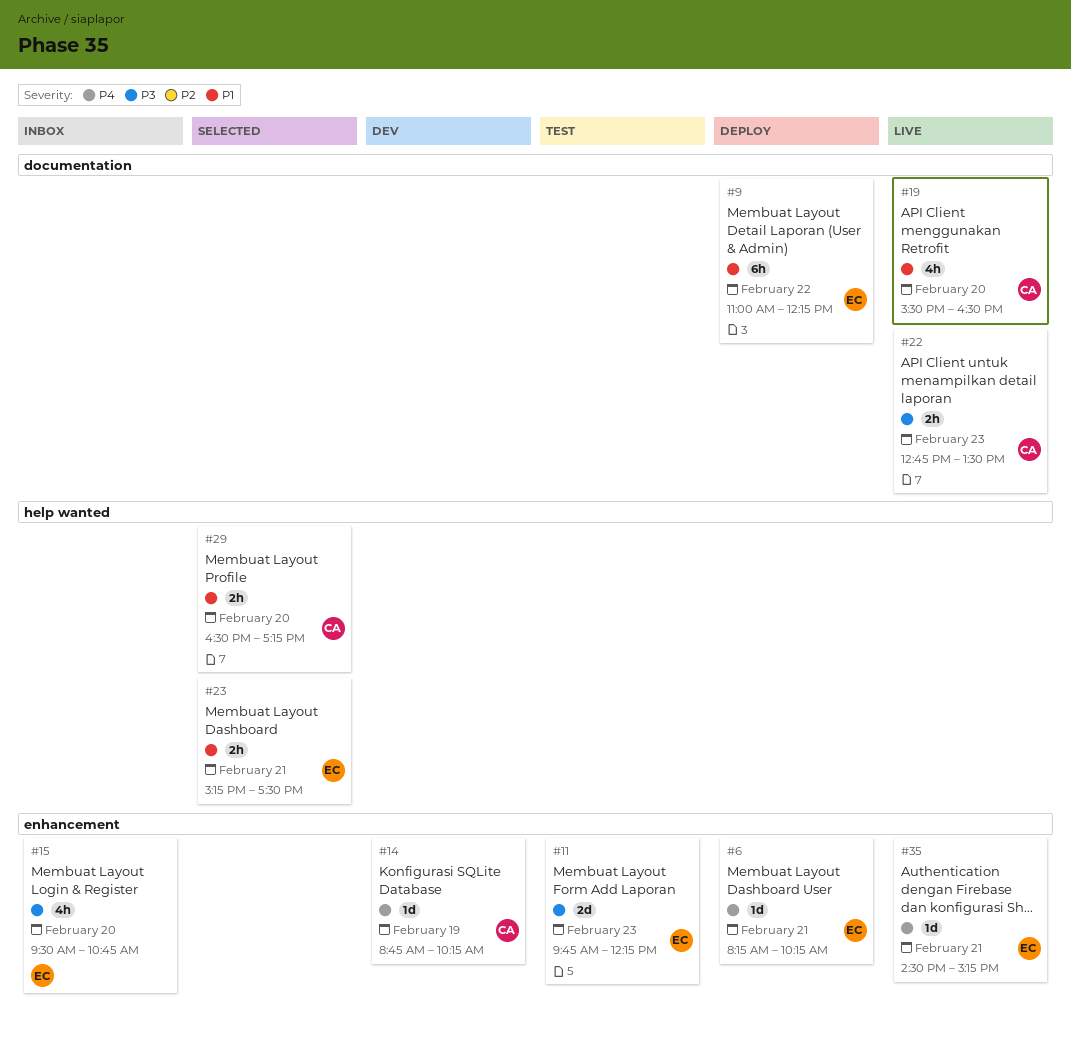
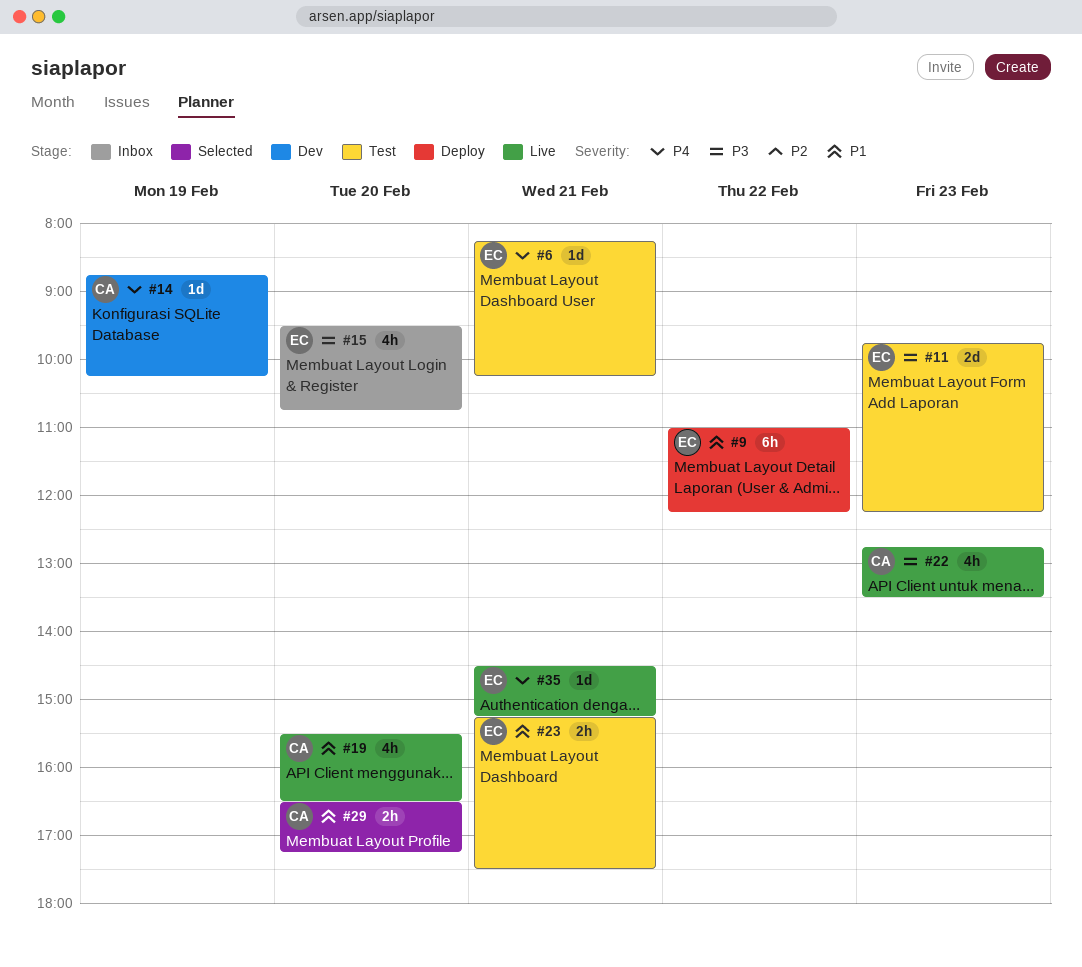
#6, status: Deploy -> Test
#22, estimate: 2h -> 4h
#23, status: Selected -> Test

